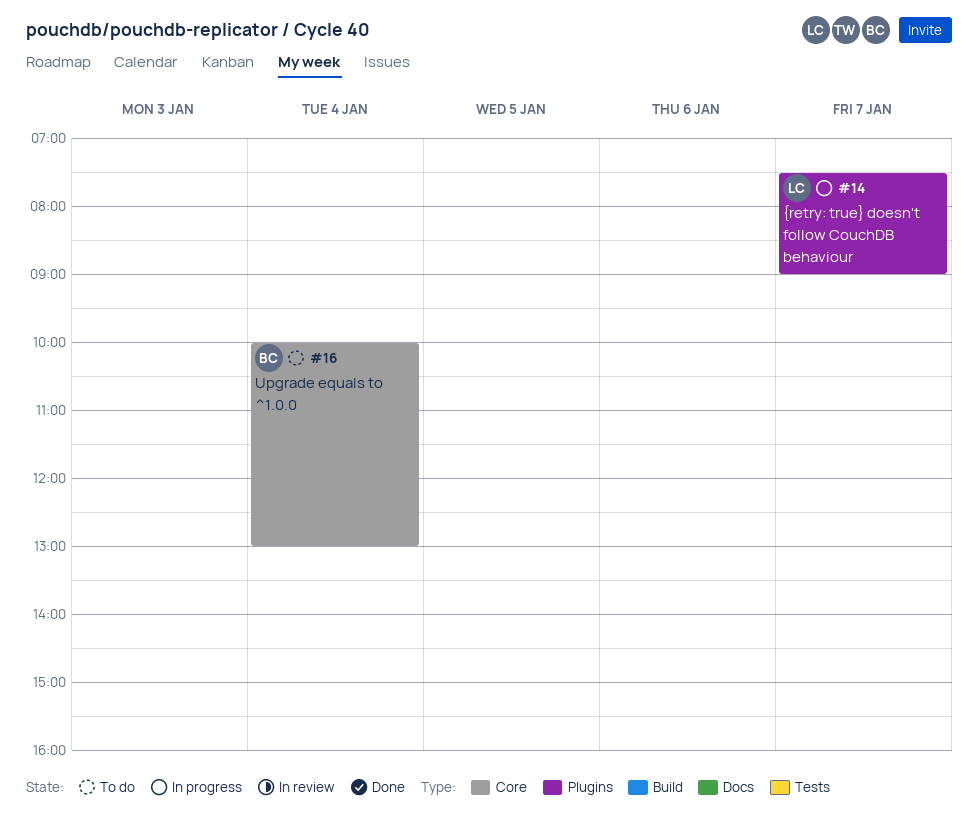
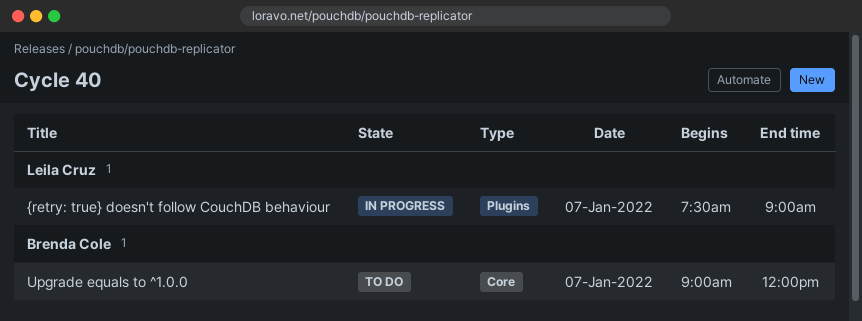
Upgrade equals to ^1.0.0, day: Jan 4 -> Jan 7
Upgrade equals to ^1.0.0, begins: 10:00 -> 09:00
Upgrade equals to ^1.0.0, ends: 13:00 -> 12:00

